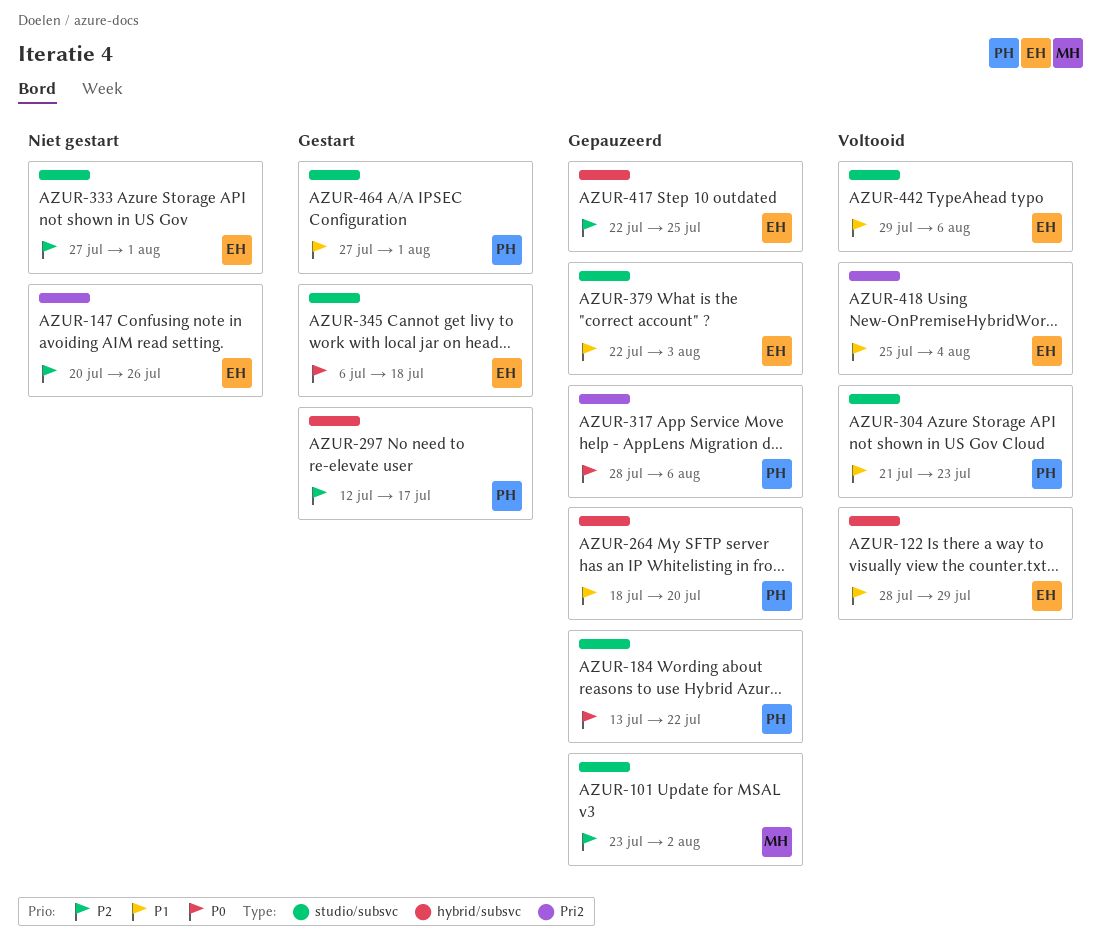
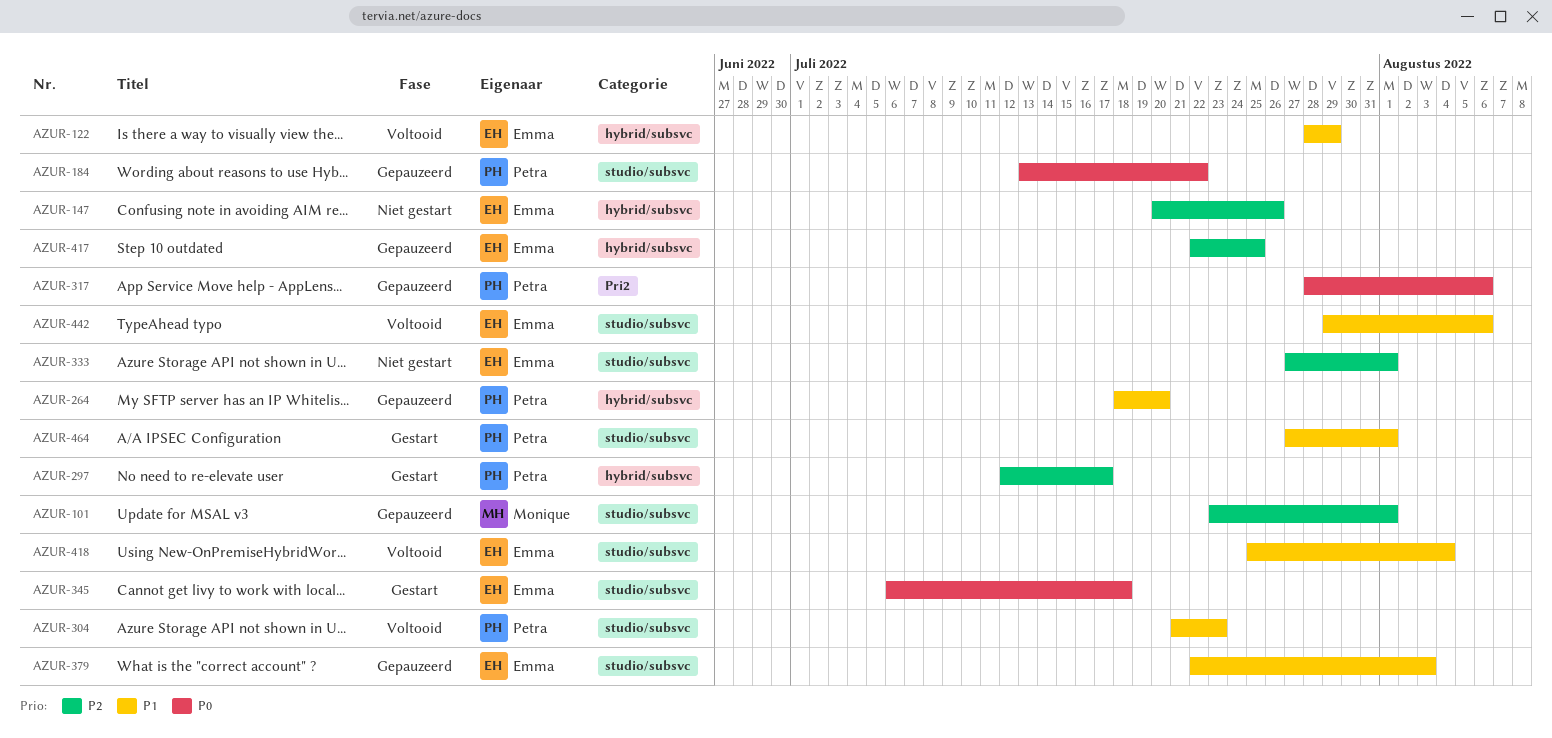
AZUR-101, due: Aug 2 -> Aug 1
AZUR-147, label: Pri2 -> hybrid/subsvc
AZUR-418, label: Pri2 -> studio/subsvc

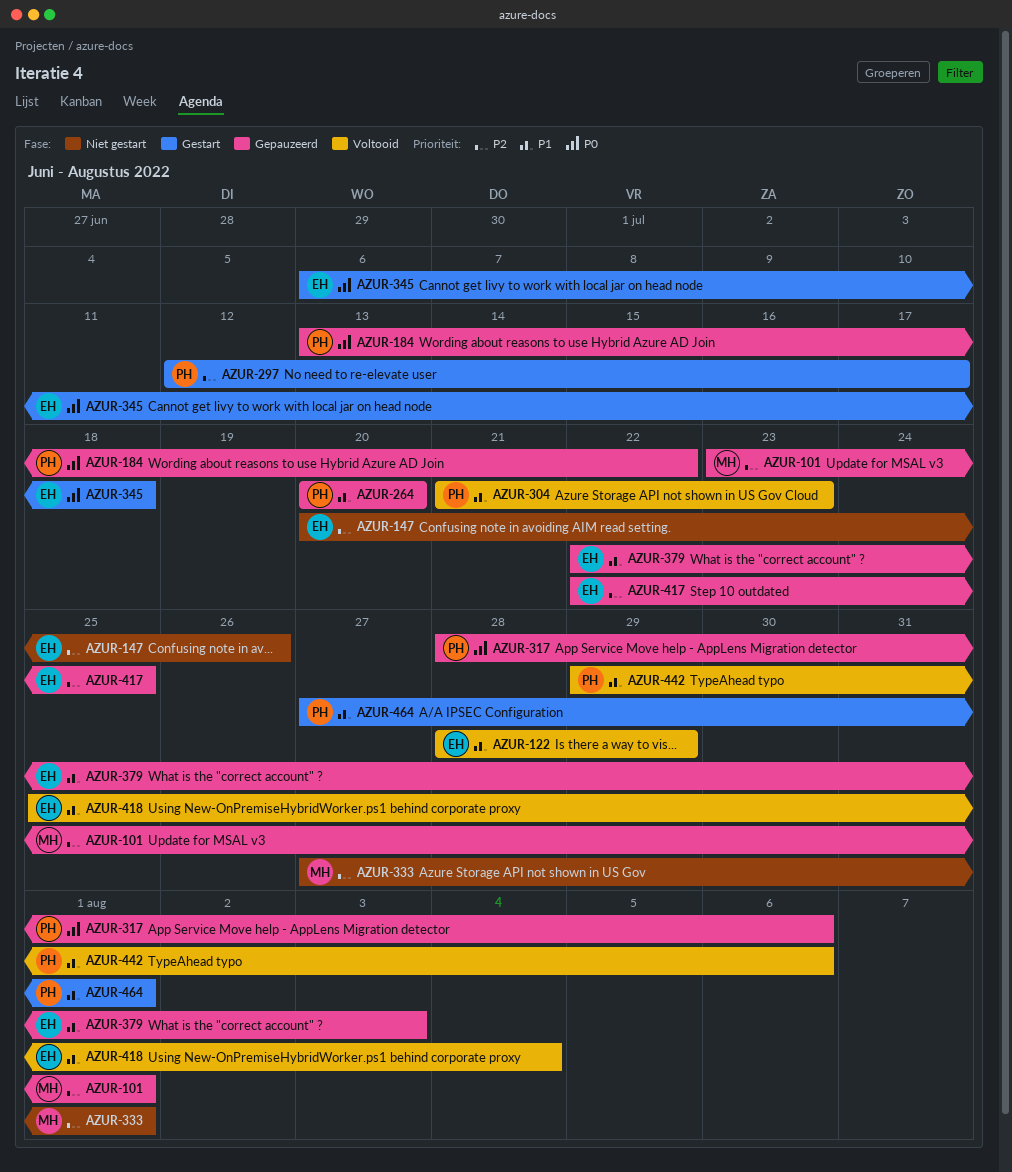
AZUR-264, start: Jul 18 -> Jul 20
AZUR-333, owner: Emma -> Monique
AZUR-442, owner: Emma -> Petra

